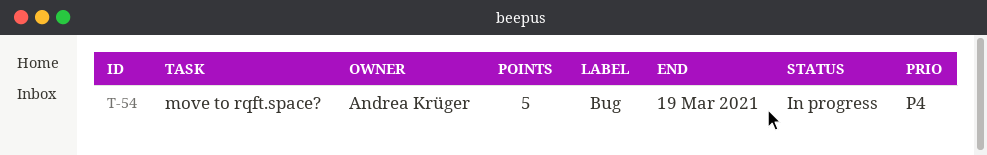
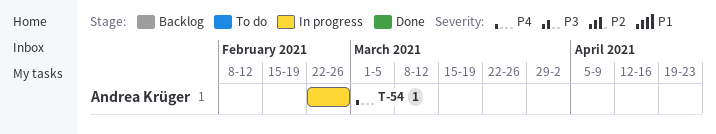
T-54, estimate: 5 -> 1
T-54, due: Mar 19 -> Feb 26

